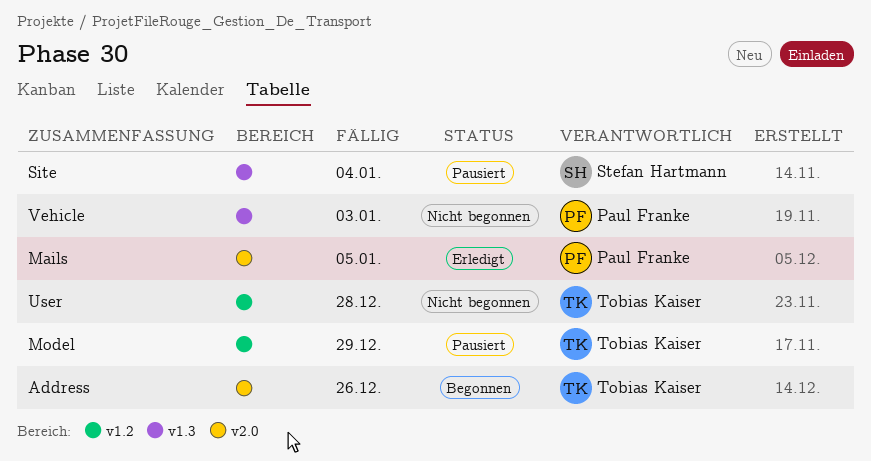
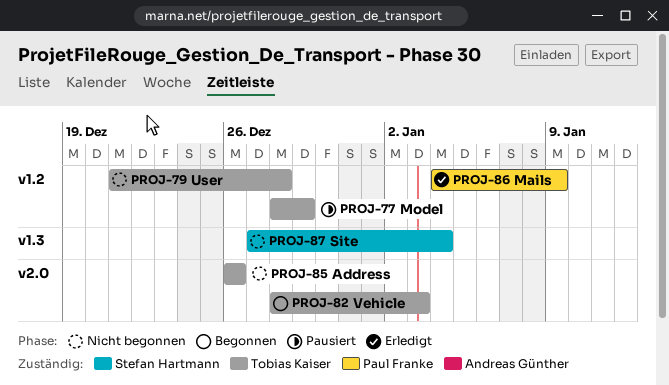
Address, status: Begonnen -> Nicht begonnen
Mails, label: v2.0 -> v1.2
Mails, due: Jan 5 -> Jan 9
Site, status: Pausiert -> Nicht begonnen
Vehicle, status: Nicht begonnen -> Begonnen
Vehicle, owner: Paul Franke -> Tobias Kaiser
Vehicle, label: v1.3 -> v2.0

